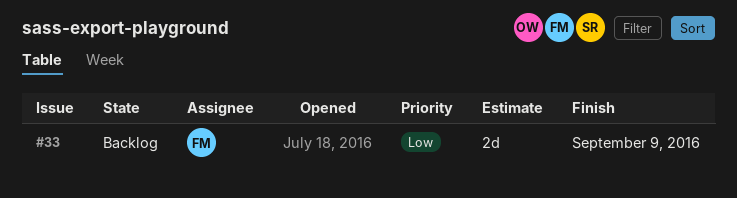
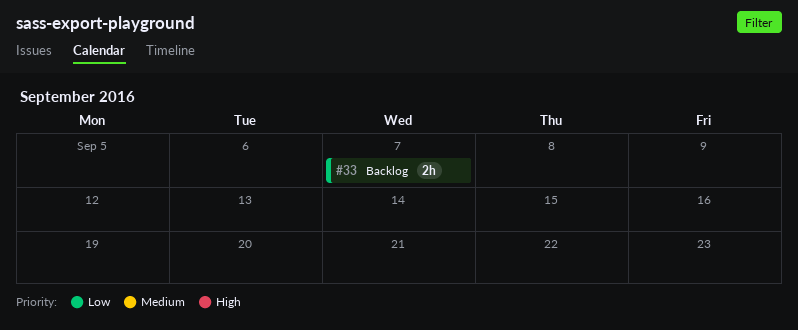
#33, estimate: 2d -> 2h
#33, due: Sep 9 -> Sep 7

